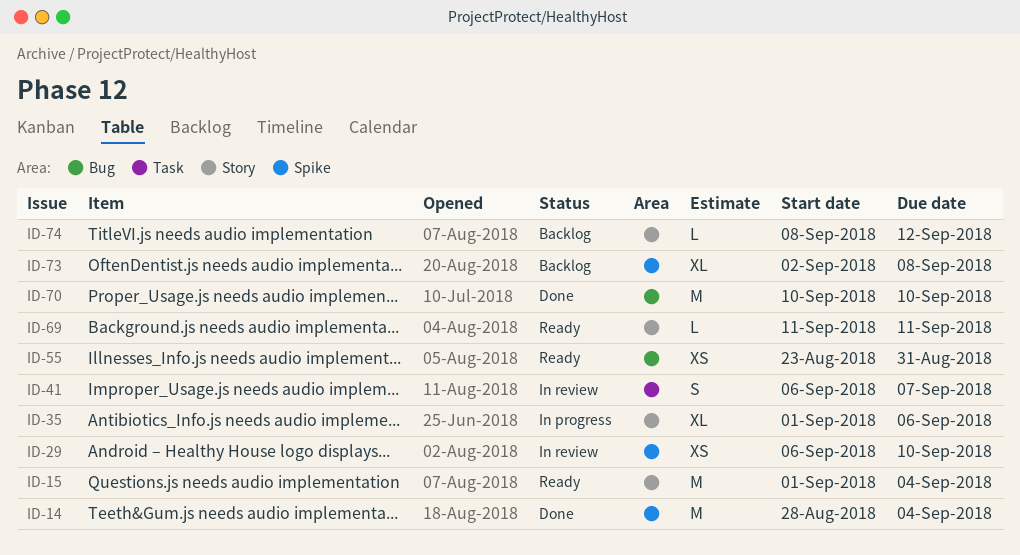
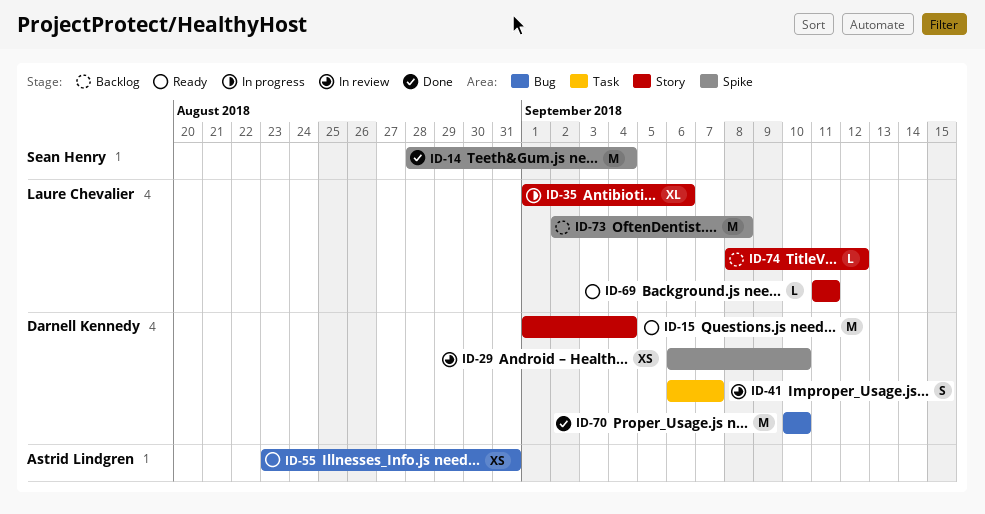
ID-73, estimate: XL -> M

